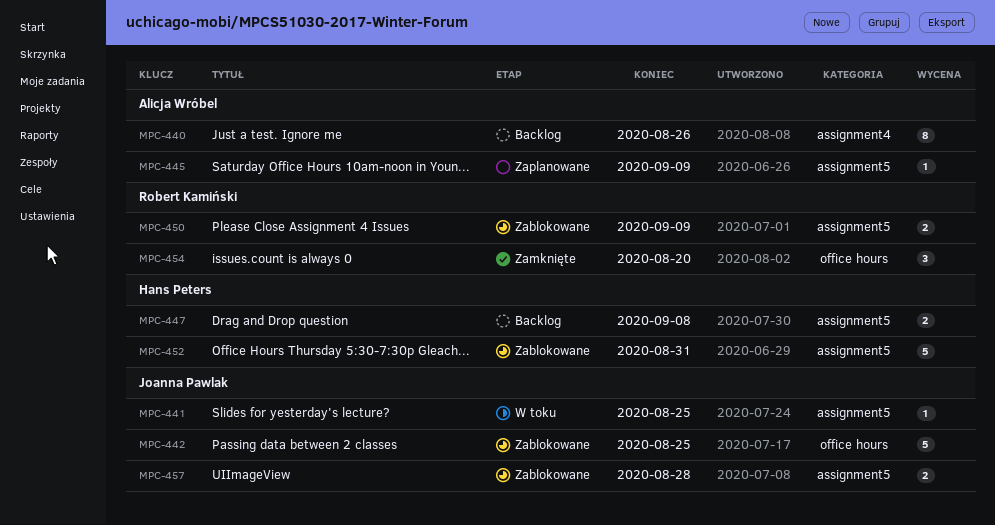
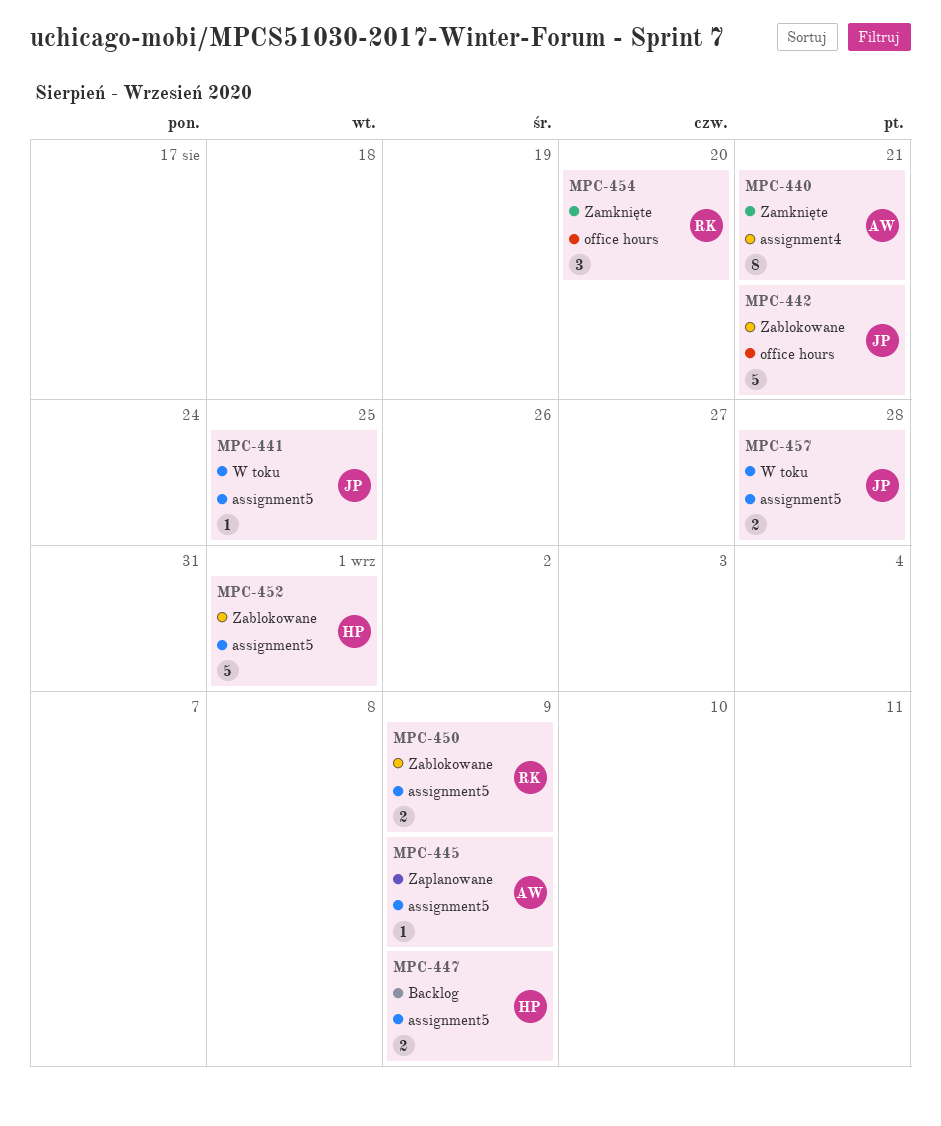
MPC-440, status: Backlog -> Zamknięte
MPC-440, due: Aug 26 -> Aug 21
MPC-442, due: Aug 25 -> Aug 21
MPC-447, due: Sep 8 -> Sep 9
MPC-452, due: Aug 31 -> Sep 1
MPC-457, status: Zablokowane -> W toku

